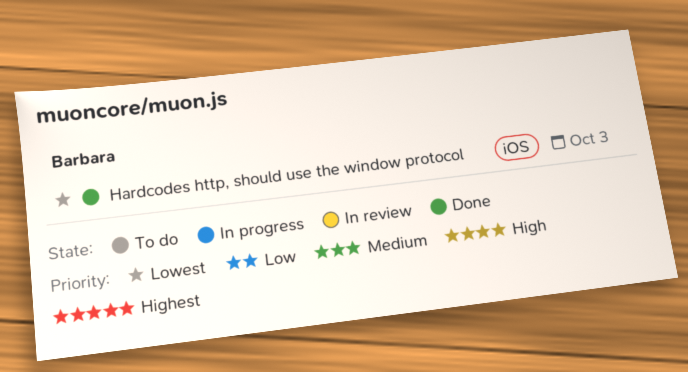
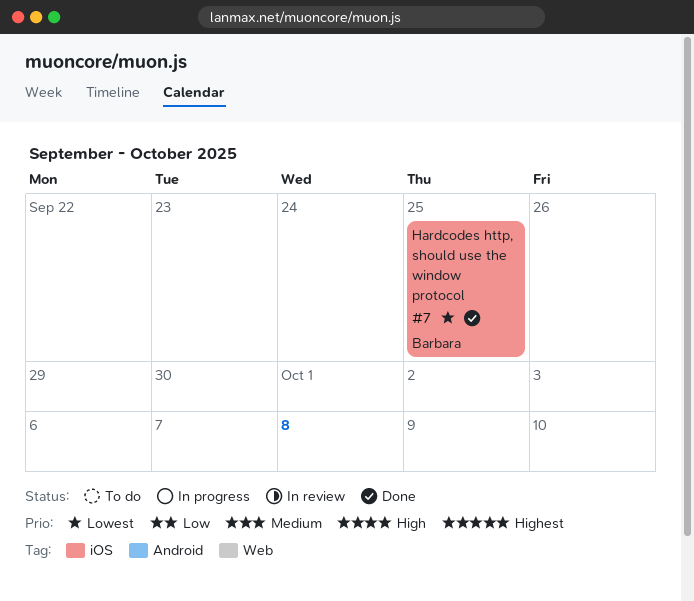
Hardcodes http, should use the window protocol, due: Oct 3 -> Sep 25

